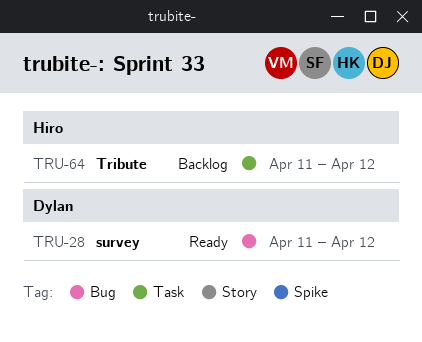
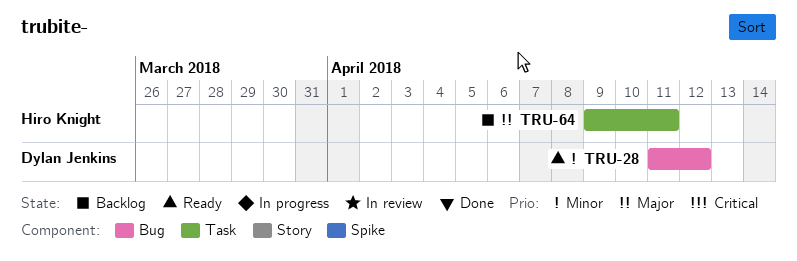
TRU-64, start: Apr 11 -> Apr 9
TRU-64, due: Apr 12 -> Apr 11

